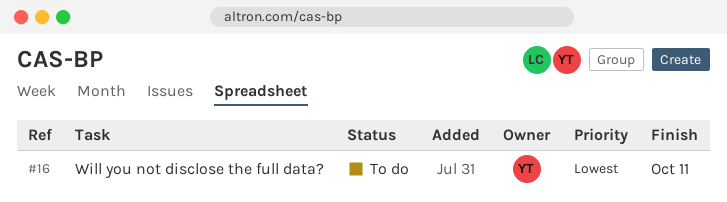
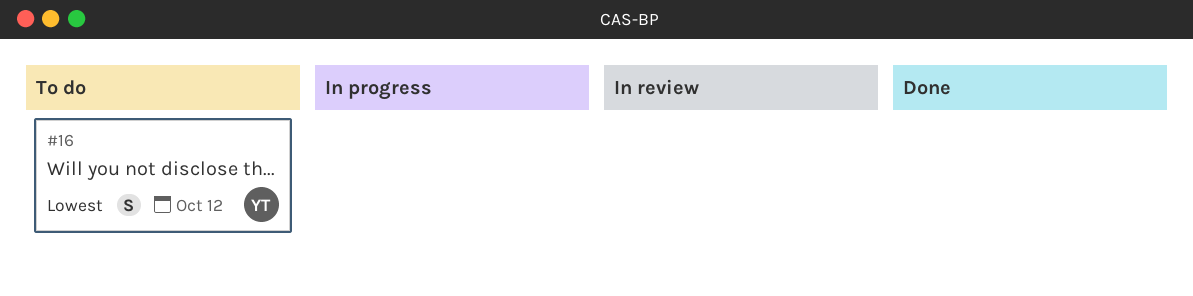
#16, due: Oct 11 -> Oct 12

